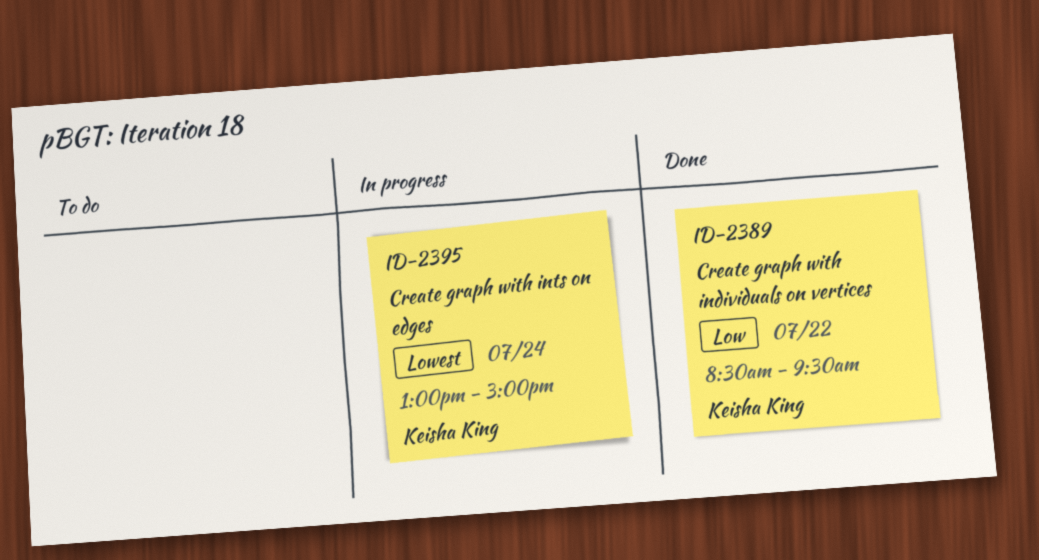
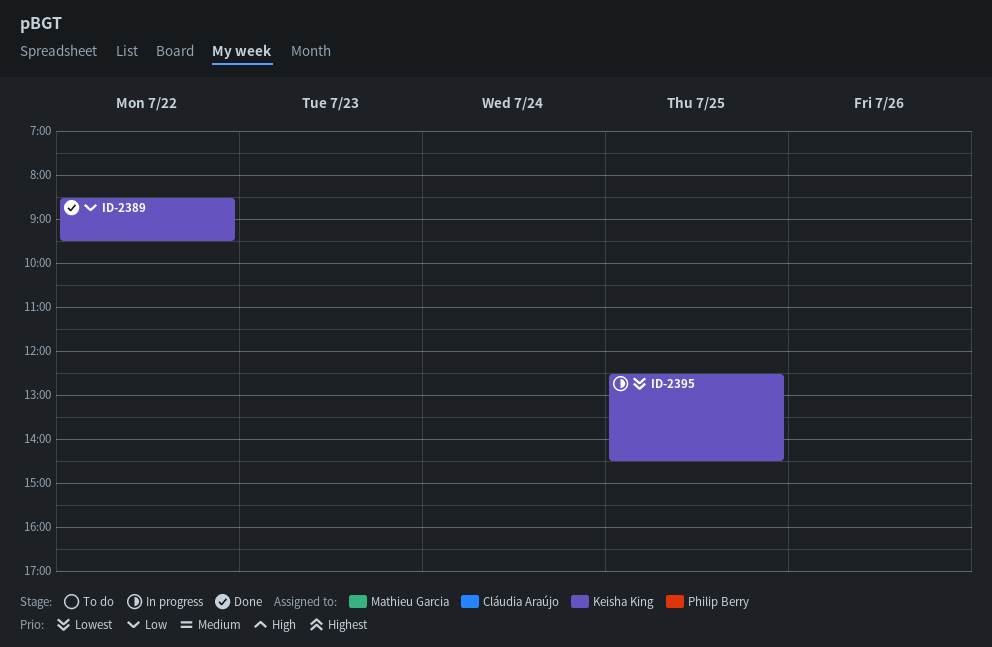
ID-2395, day: Jul 24 -> Jul 25
ID-2395, begins: 13:00 -> 12:30
ID-2395, ends: 15:00 -> 14:30

